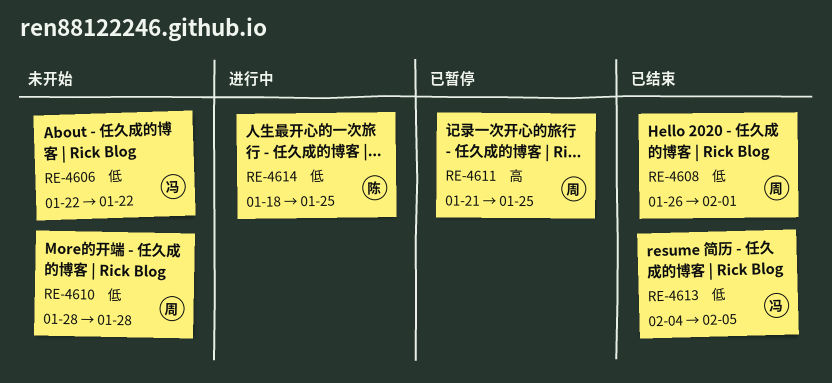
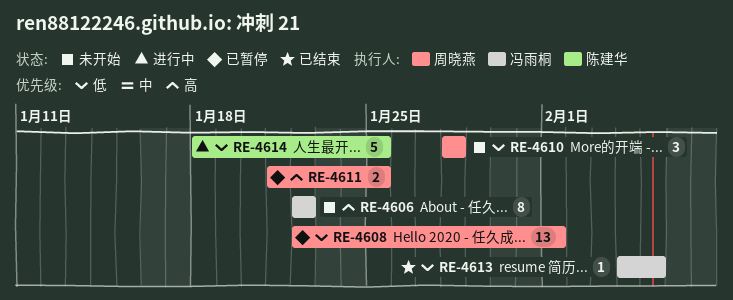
RE-4606, priority: 低 -> 高
RE-4608, status: 已结束 -> 已暂停
RE-4608, start: Jan 26 -> Jan 22

